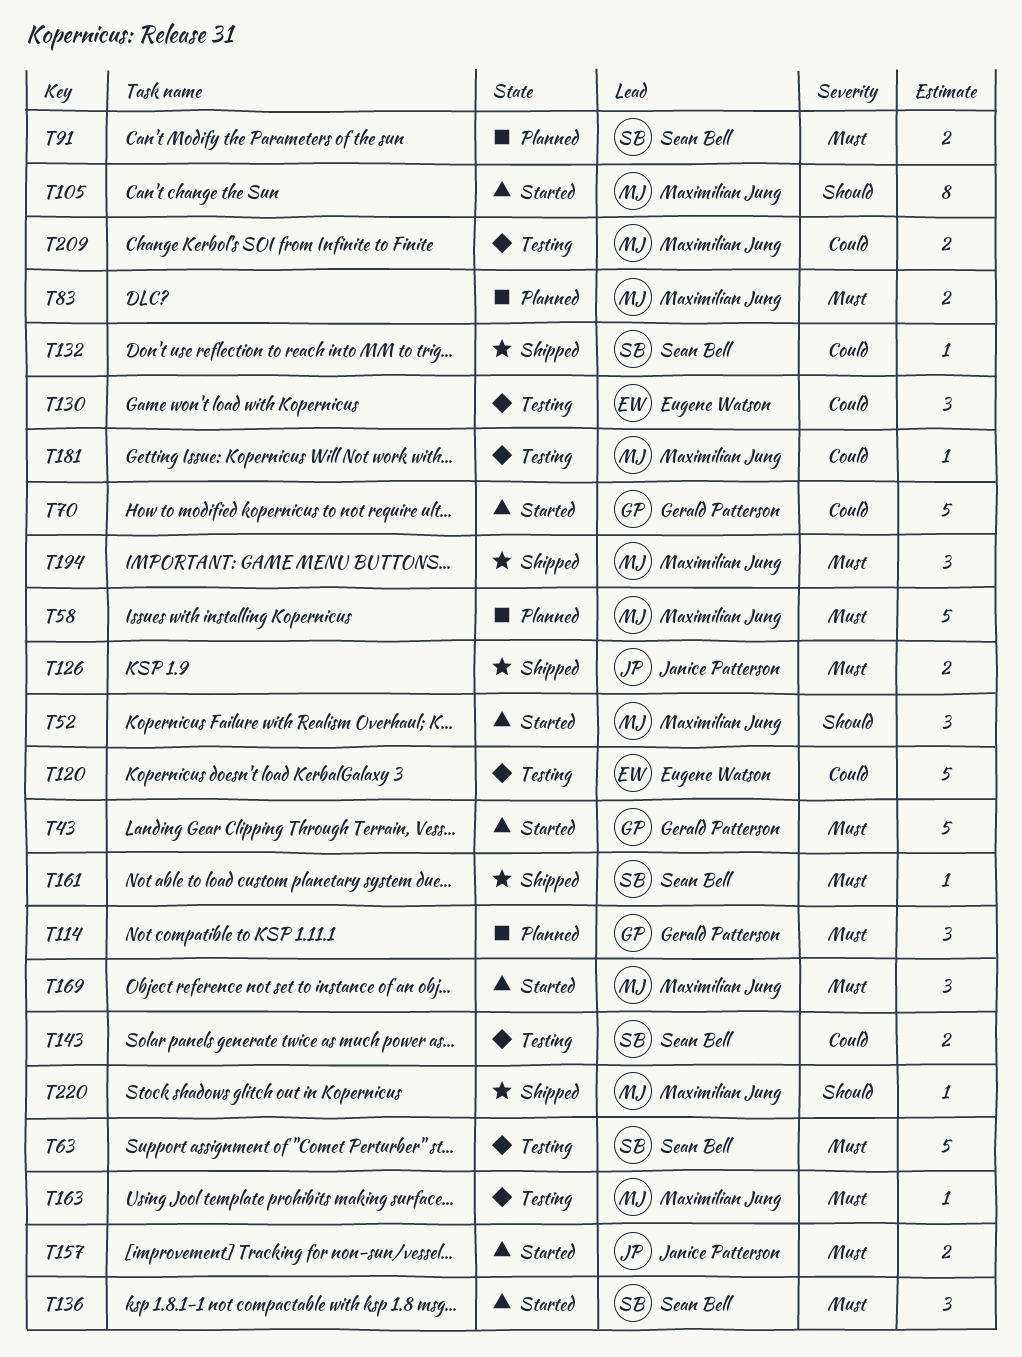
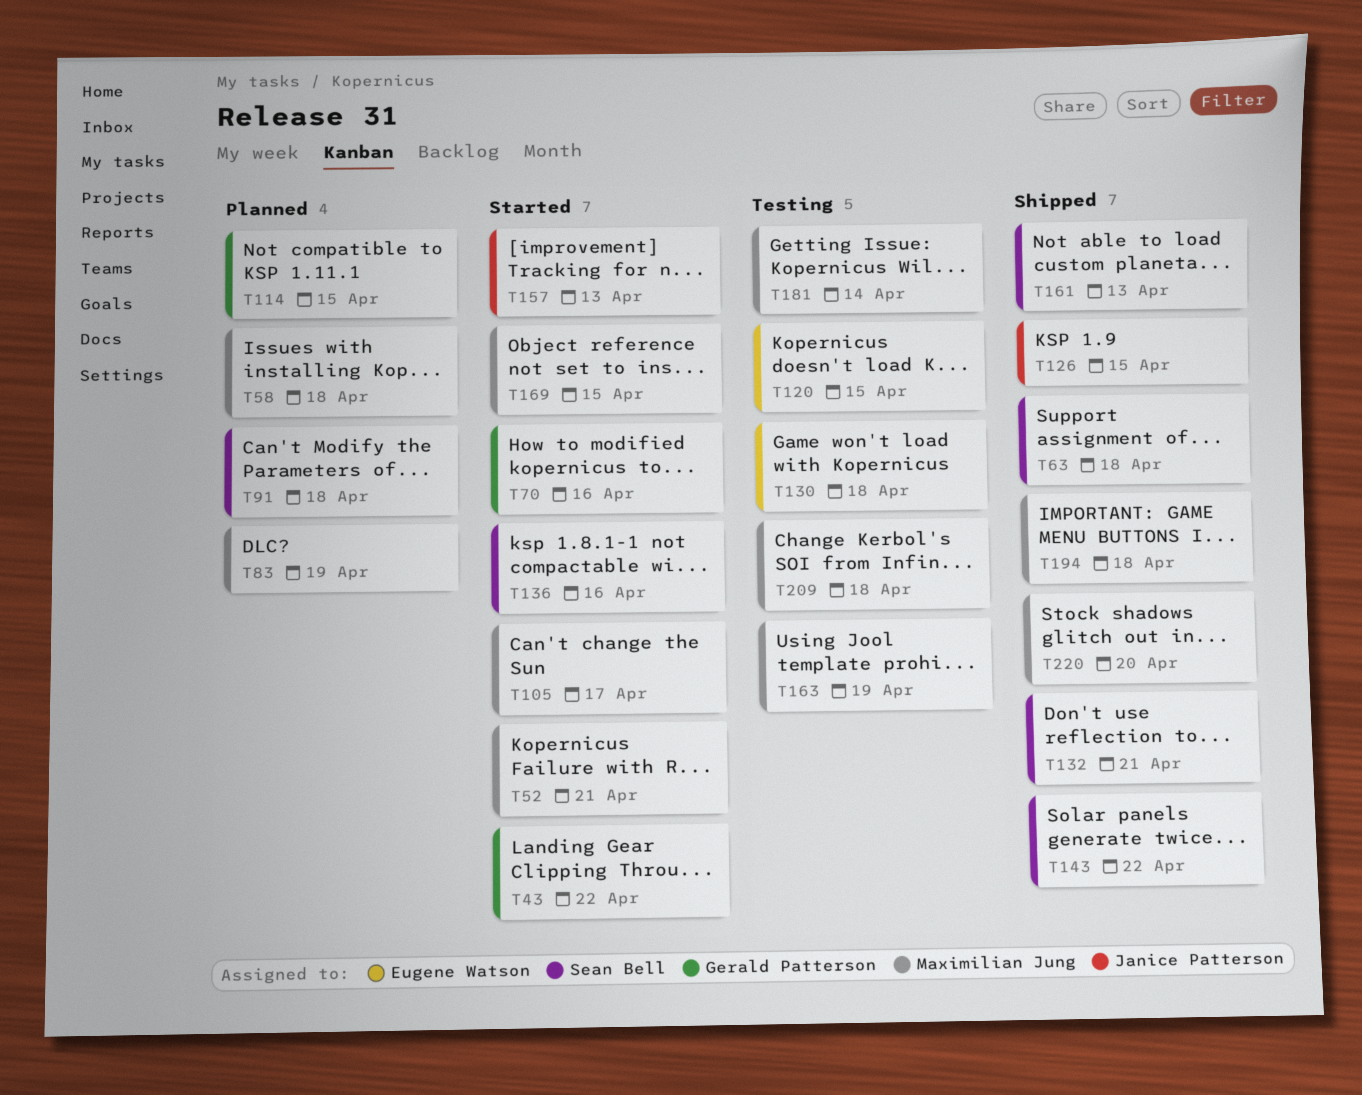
T63, status: Testing -> Shipped
T143, status: Testing -> Shipped

